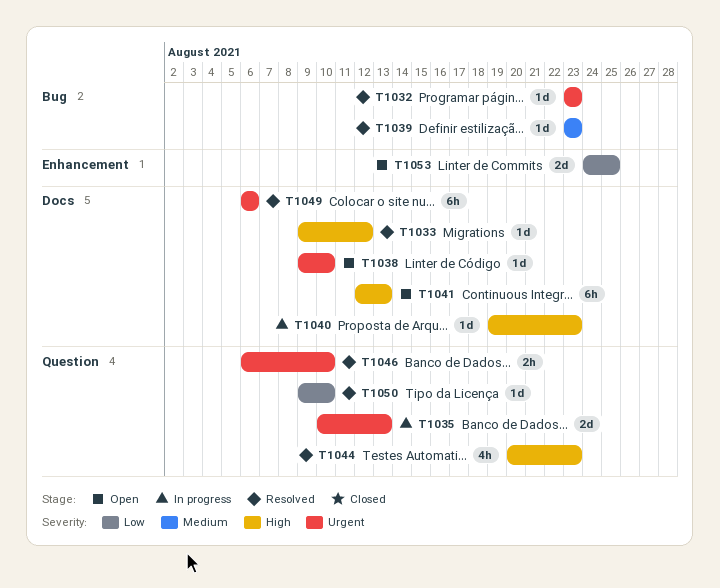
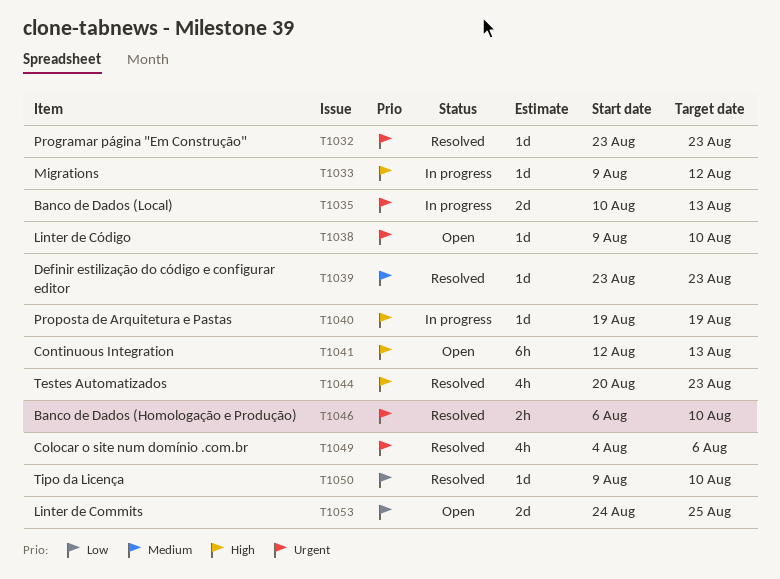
T1033, status: Resolved -> In progress
T1040, due: Aug 23 -> Aug 19
T1049, estimate: 6h -> 4h
T1049, start: Aug 6 -> Aug 4

